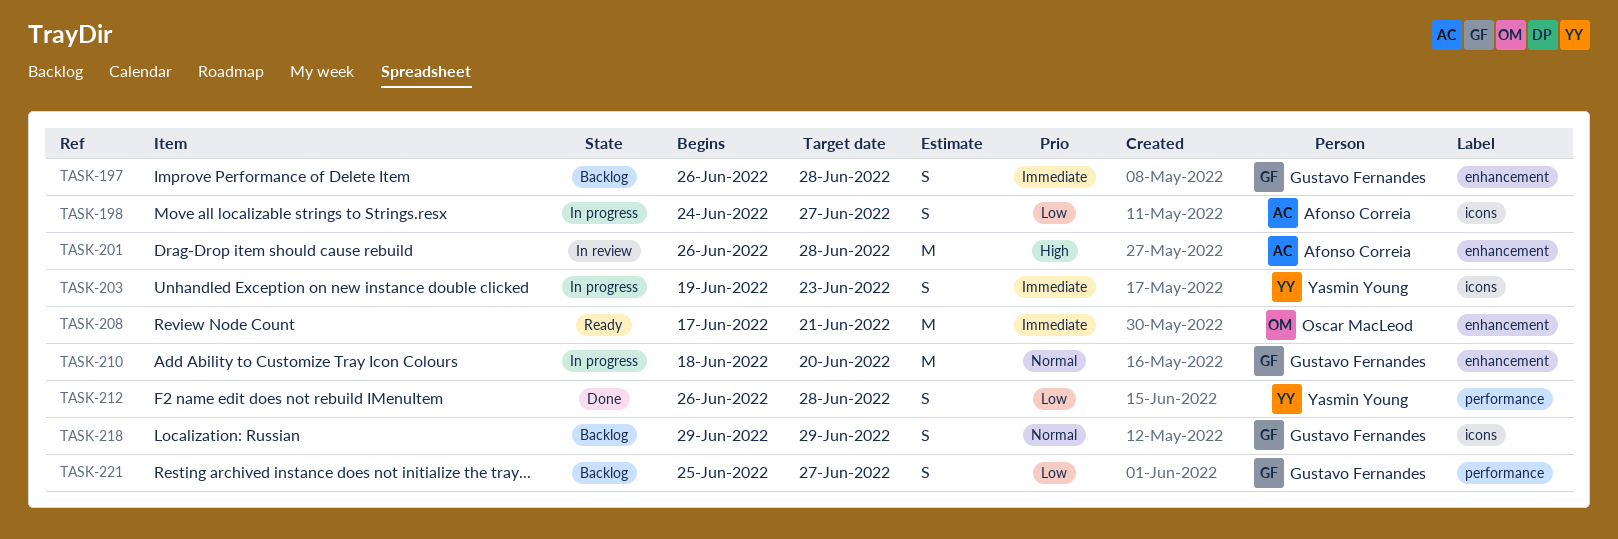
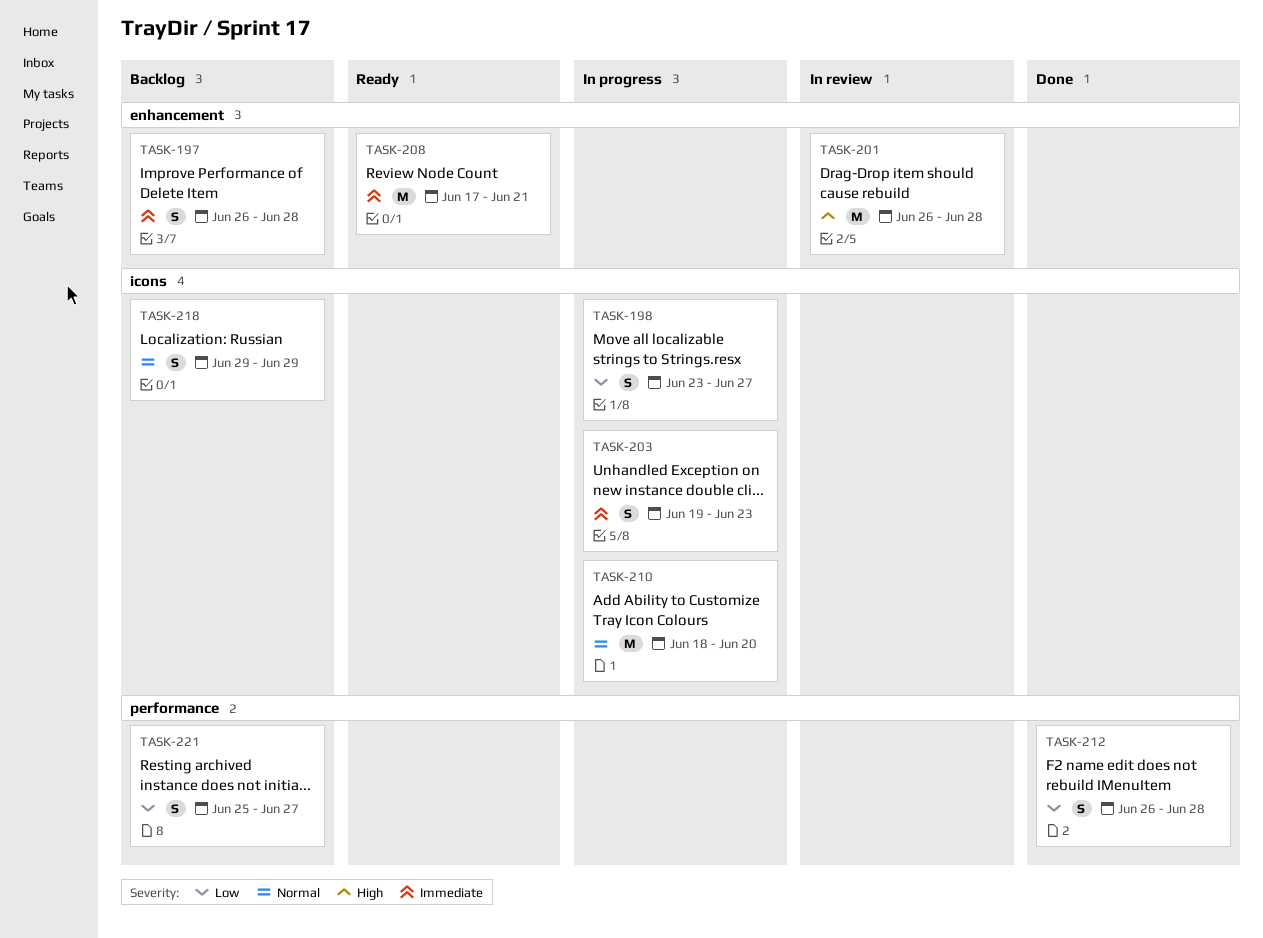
TASK-198, start: Jun 24 -> Jun 23
TASK-210, label: enhancement -> icons

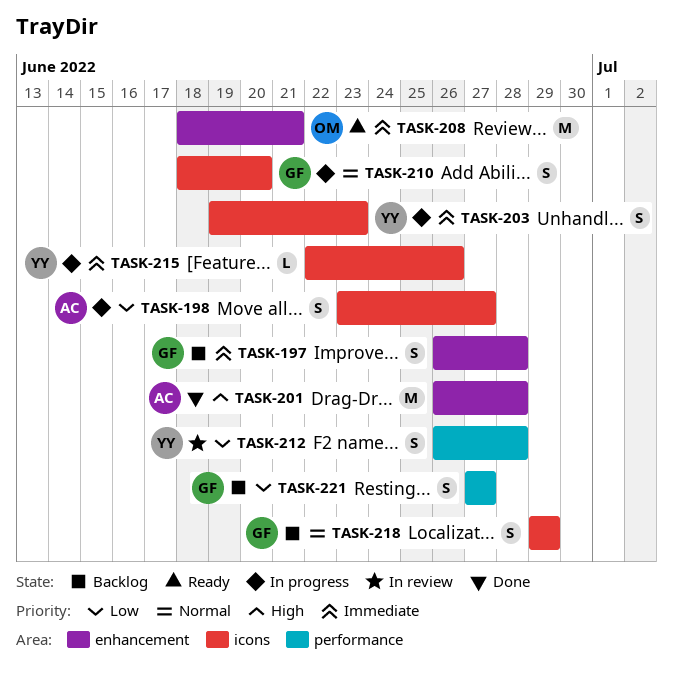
TASK-201, status: In review -> Done
TASK-208, start: Jun 17 -> Jun 18
TASK-210, estimate: M -> S
TASK-212, status: Done -> In review
TASK-215: none -> present
TASK-221, start: Jun 25 -> Jun 27

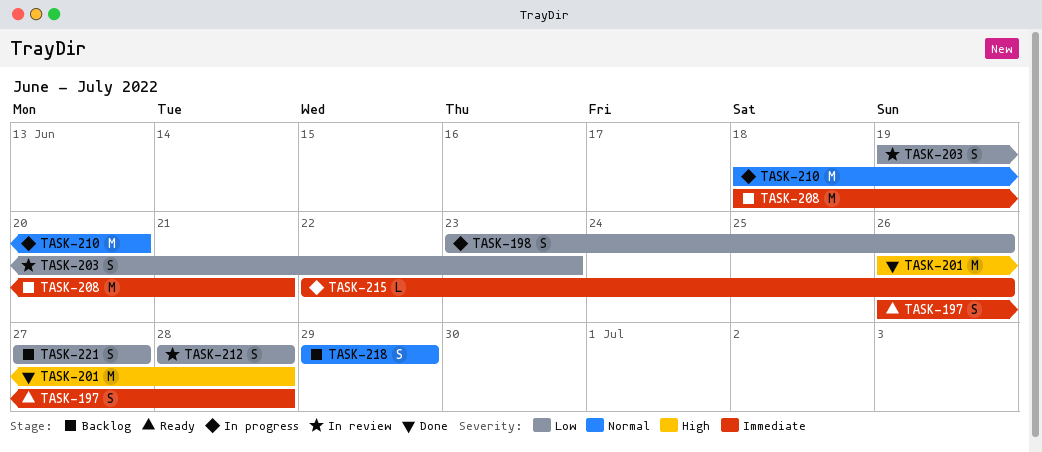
TASK-197, status: Backlog -> Ready
TASK-198, due: Jun 27 -> Jun 26
TASK-203, status: In progress -> In review
TASK-203, priority: Immediate -> Low
TASK-208, status: Ready -> Backlog
TASK-210, estimate: S -> M
TASK-212, start: Jun 26 -> Jun 28

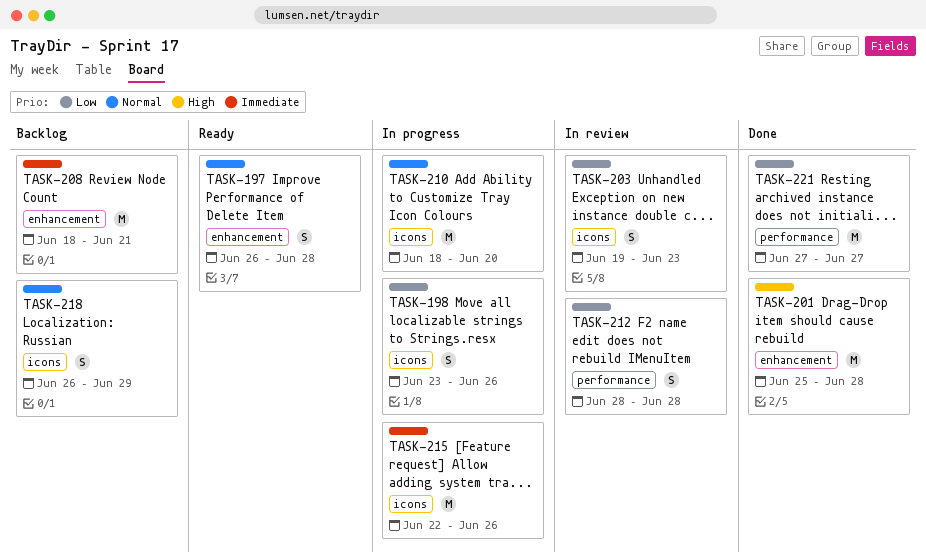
TASK-197, priority: Immediate -> Normal
TASK-201, start: Jun 26 -> Jun 25
TASK-215, estimate: L -> M
TASK-218, start: Jun 29 -> Jun 26
TASK-221, status: Backlog -> Done
TASK-221, estimate: S -> M

